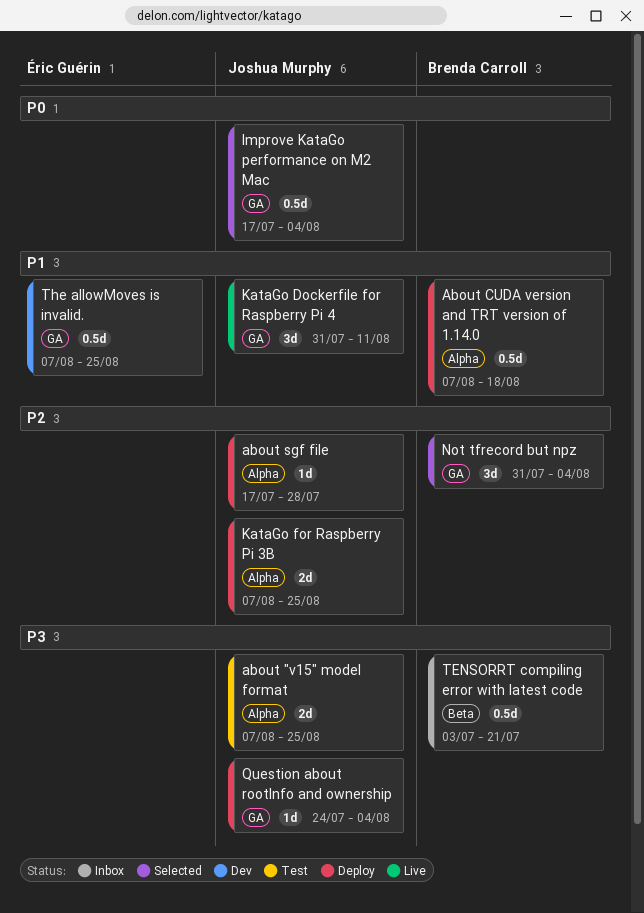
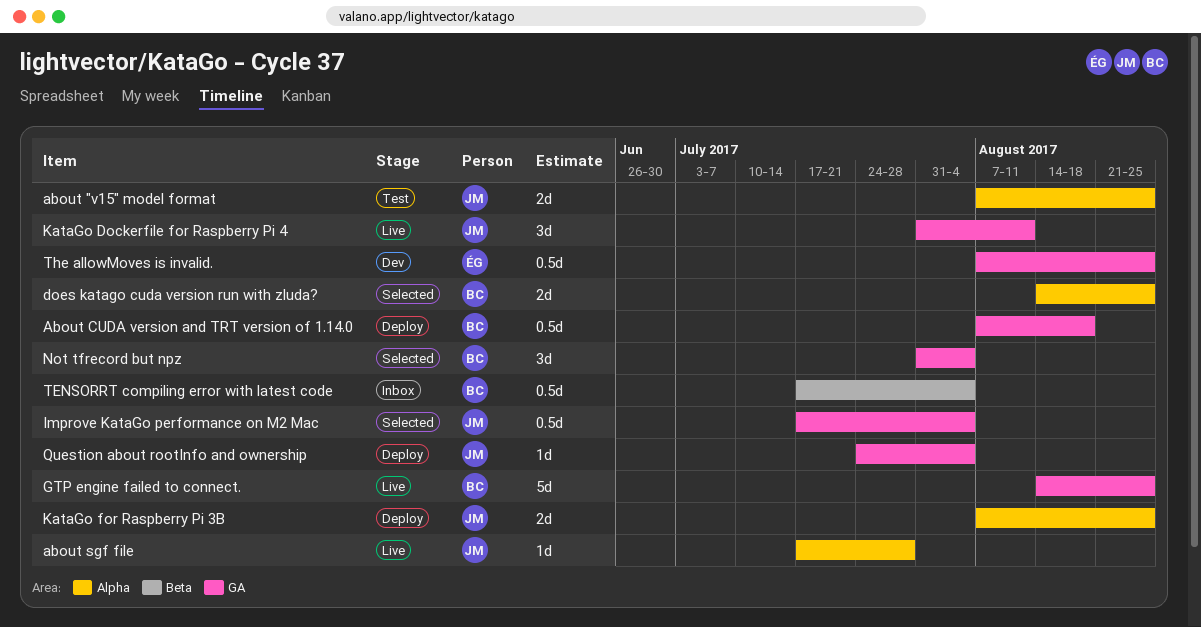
About CUDA version and TRT version of 1.14.0, label: Alpha -> GA
about sgf file, status: Deploy -> Live
does katago cuda version run with zluda?: none -> present
GTP engine failed to connect.: none -> present
TENSORRT compiling error with latest code, start: Jul 3 -> Jul 17
TENSORRT compiling error with latest code, due: Jul 21 -> Aug 4

